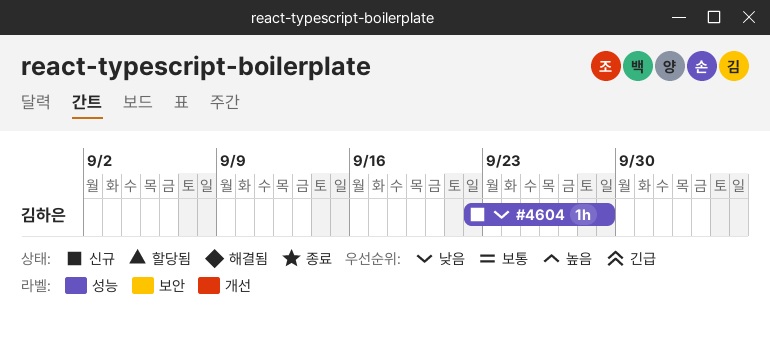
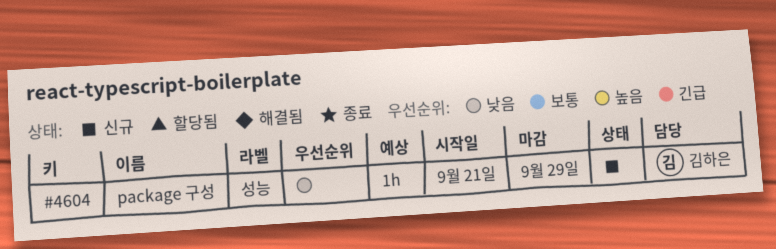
#4604, start: Sep 22 -> Sep 21

